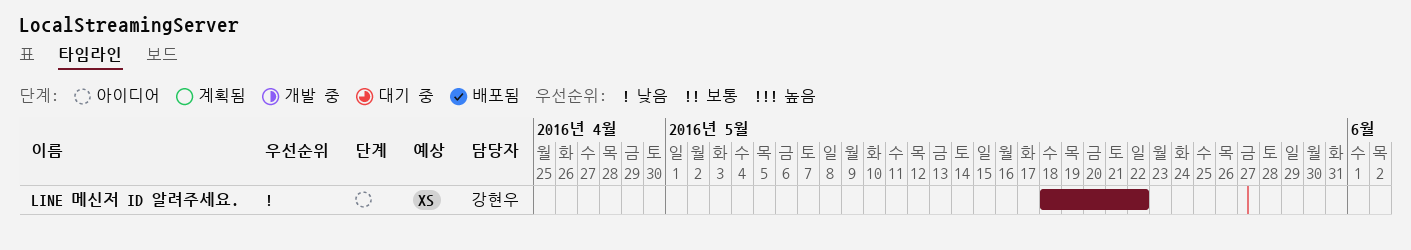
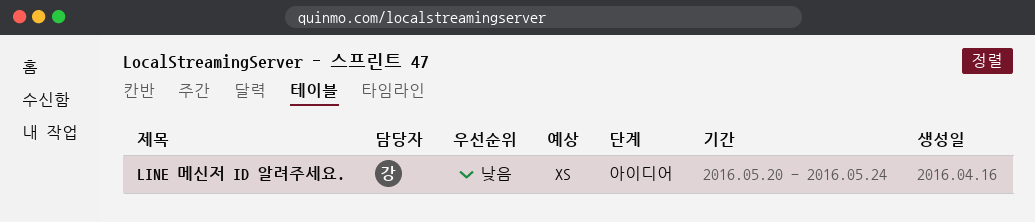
LINE 메신저 ID 알려주세요., start: May 18 -> May 20
LINE 메신저 ID 알려주세요., due: May 22 -> May 24

